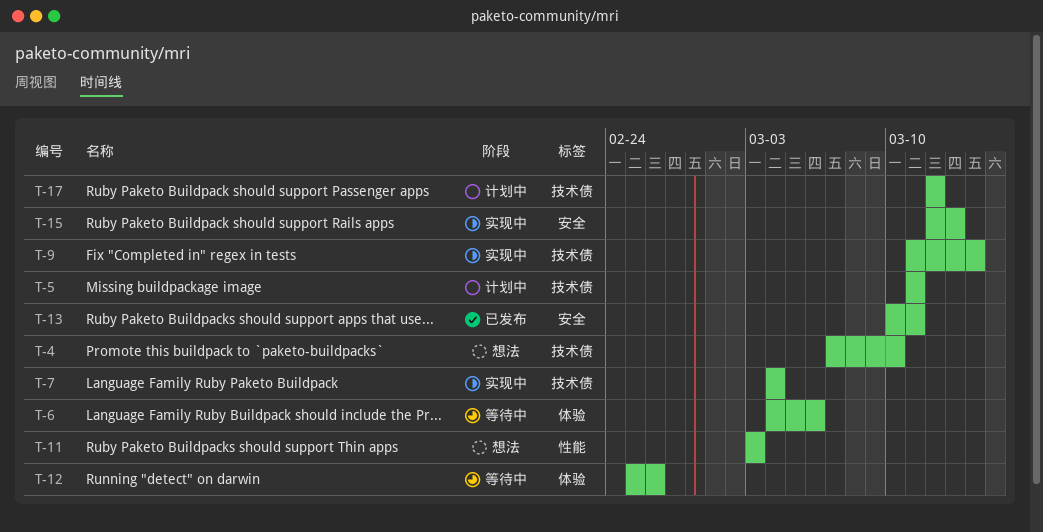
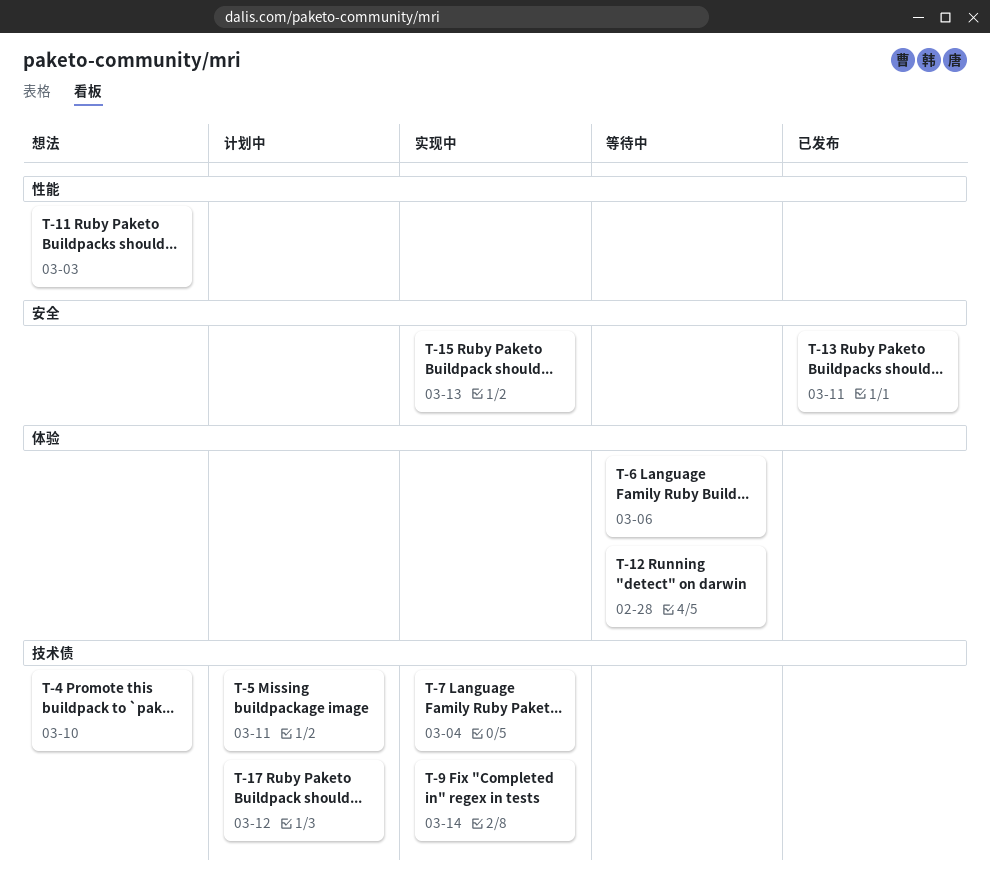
T-12, due: Feb 26 -> Feb 28

